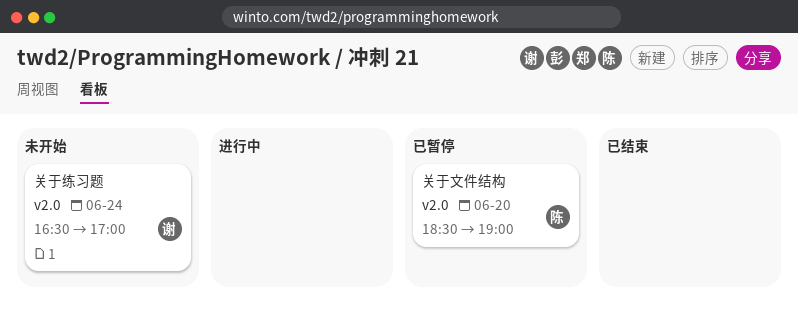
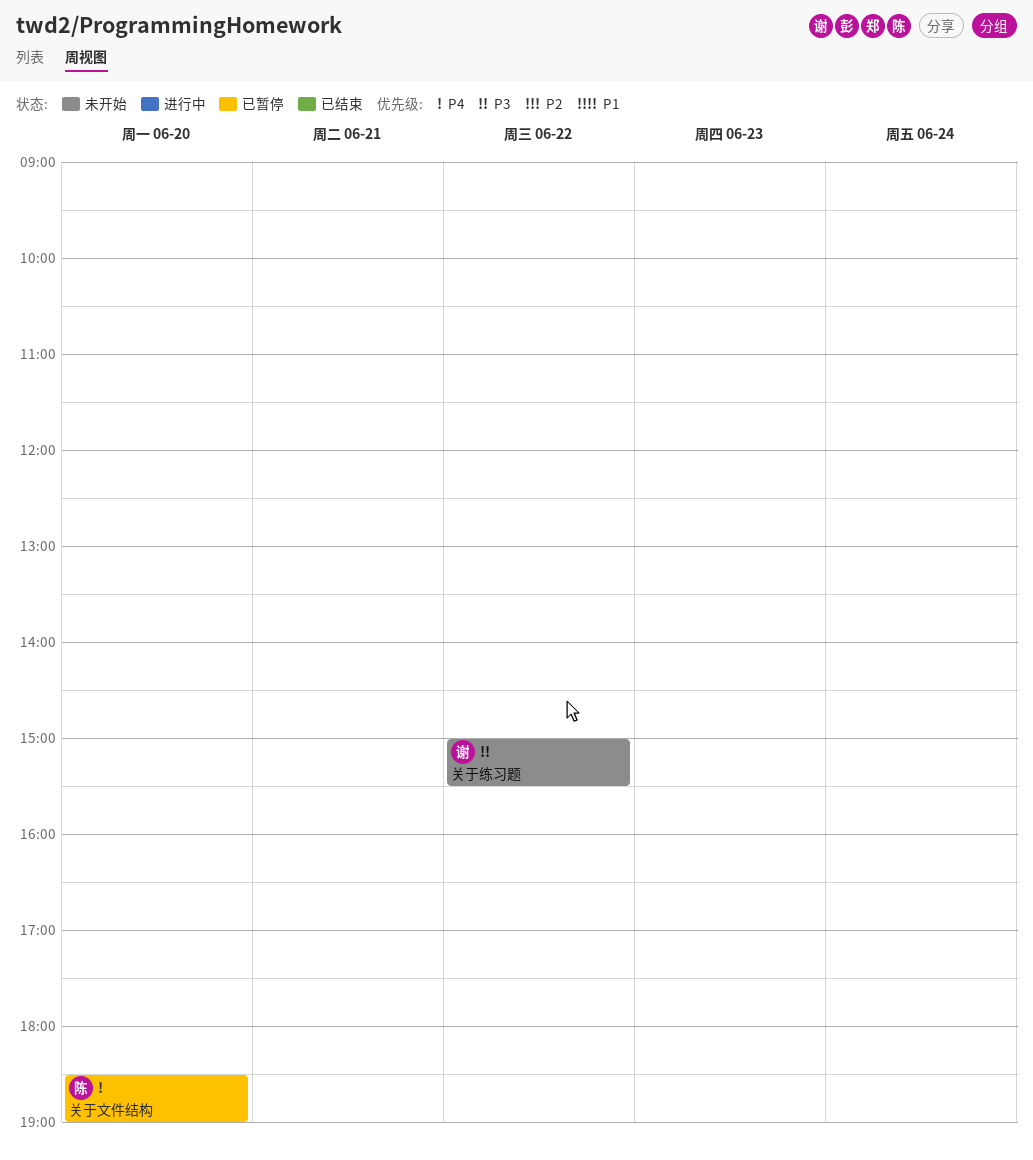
关于练习题, day: Jun 24 -> Jun 22
关于练习题, begins: 16:30 -> 15:00
关于练习题, ends: 17:00 -> 15:30

